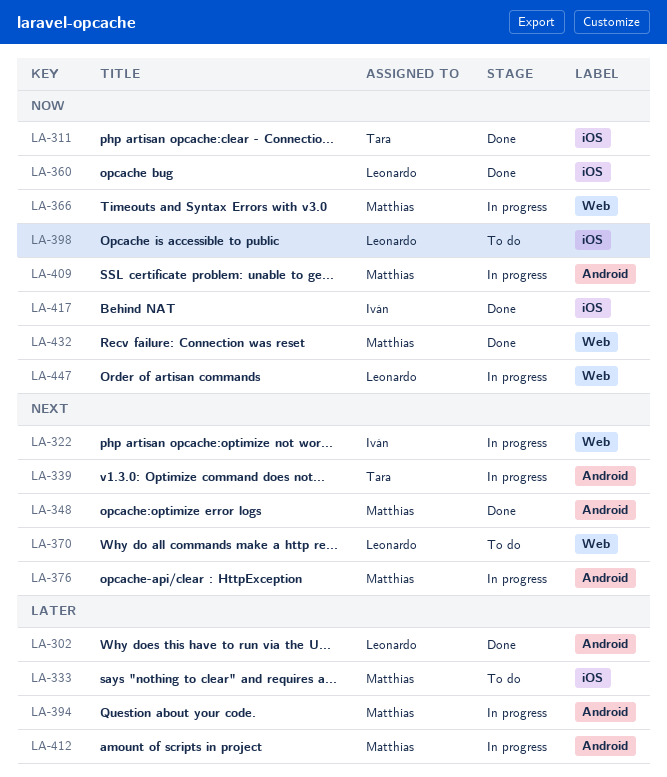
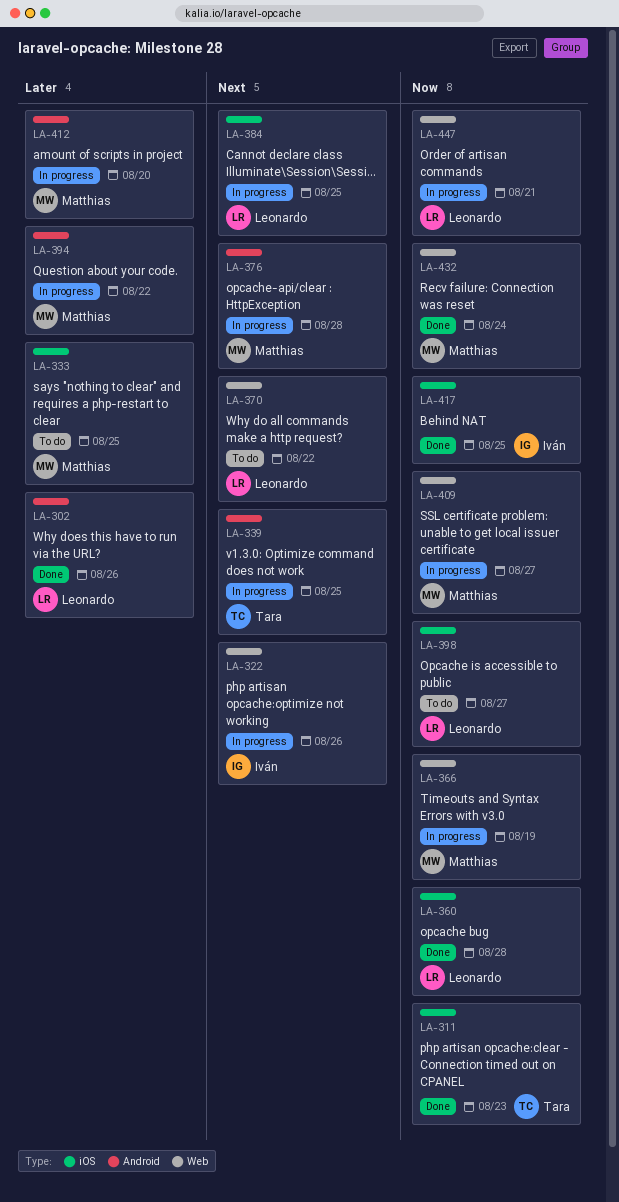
LA-348: present -> none
LA-384: none -> present
LA-409, label: Android -> Web

